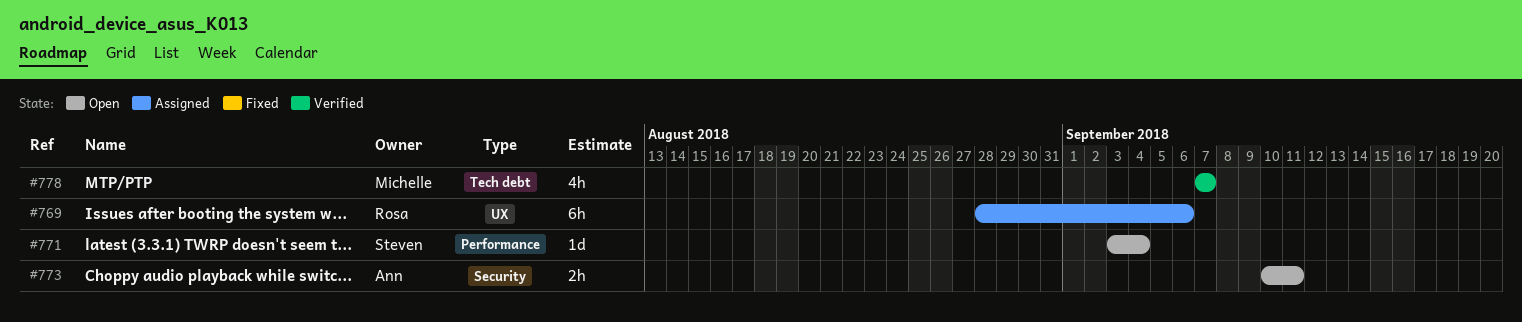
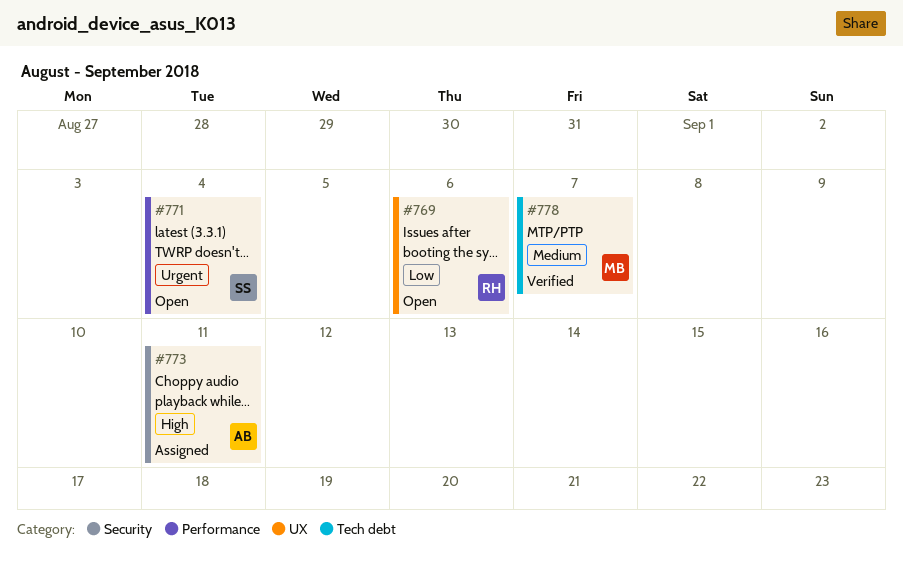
#769, status: Assigned -> Open
#773, status: Open -> Assigned

